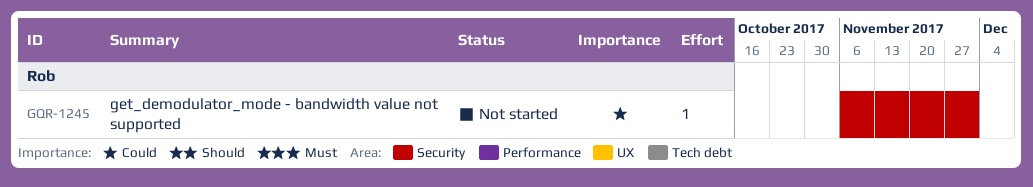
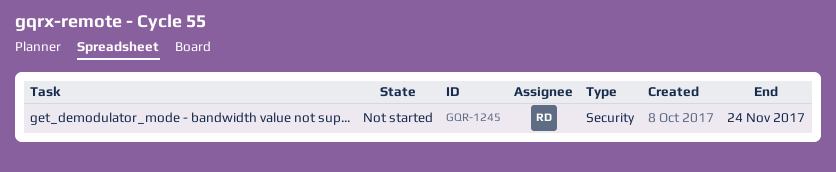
GQR-1245, due: Dec 1 -> Nov 24

